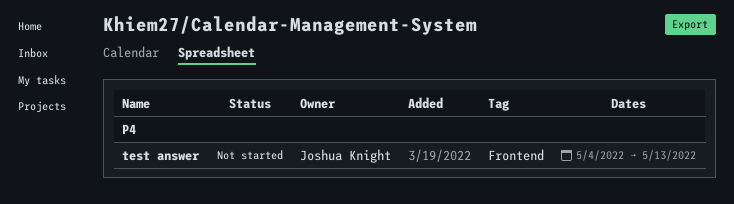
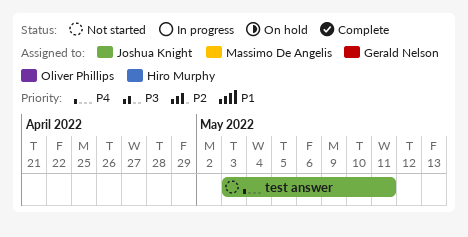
test answer, start: May 4 -> May 3
test answer, due: May 13 -> May 11

